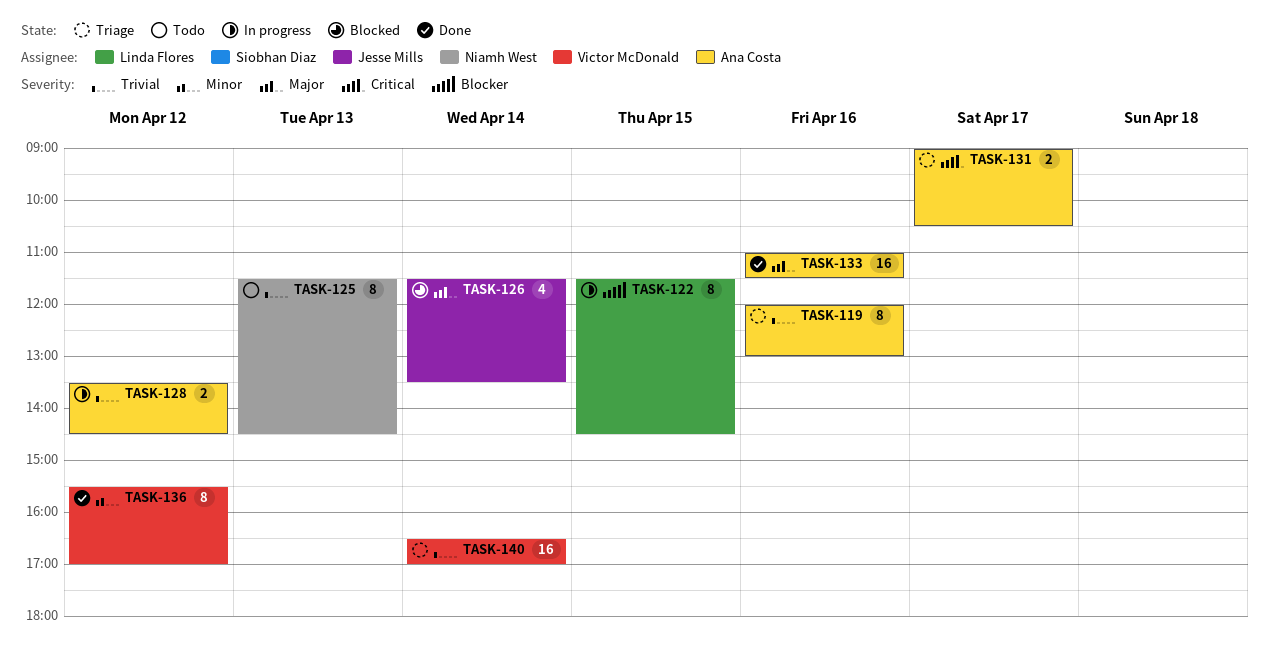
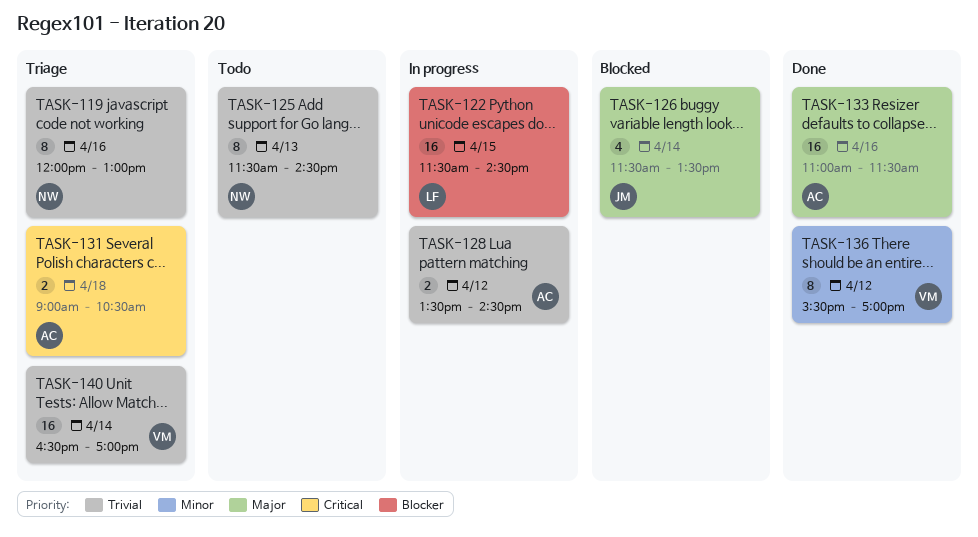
TASK-119, owner: Ana Costa -> Niamh West
TASK-122, estimate: 8 -> 16
TASK-131, day: Apr 17 -> Apr 18

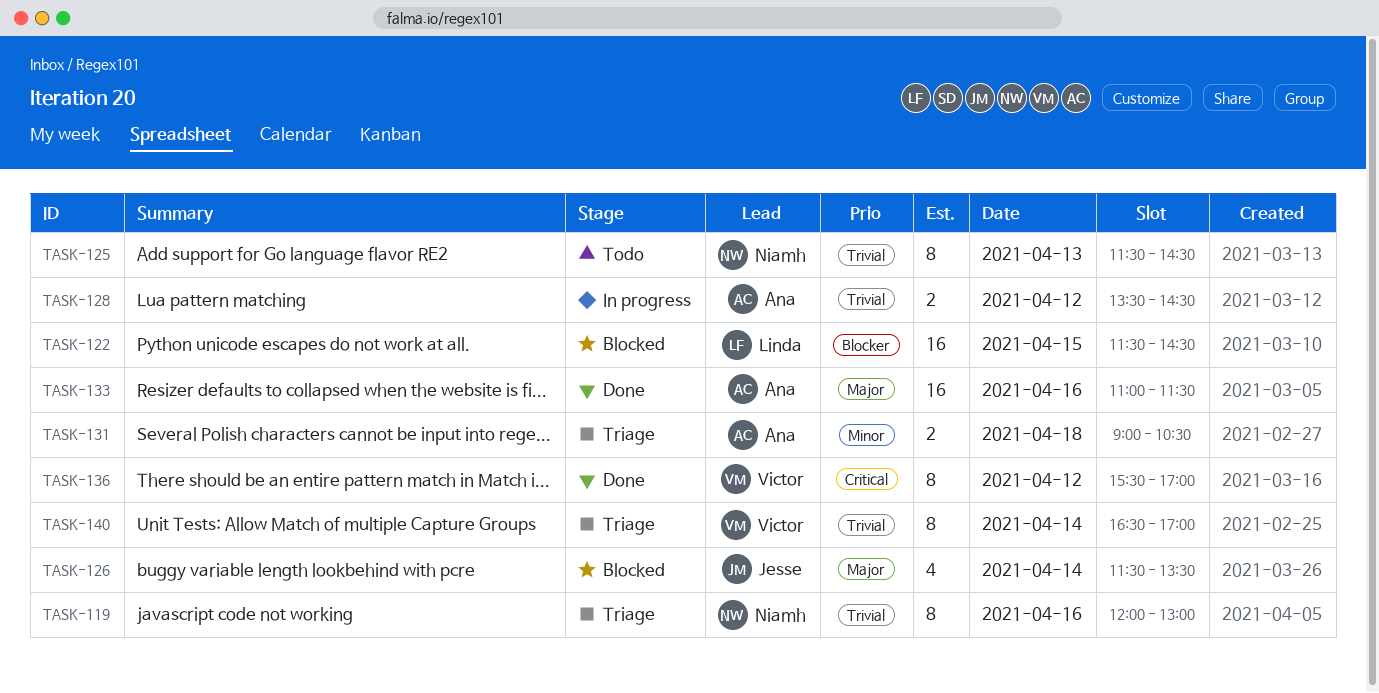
TASK-122, status: In progress -> Blocked
TASK-131, priority: Critical -> Minor
TASK-136, priority: Minor -> Critical
TASK-140, estimate: 16 -> 8

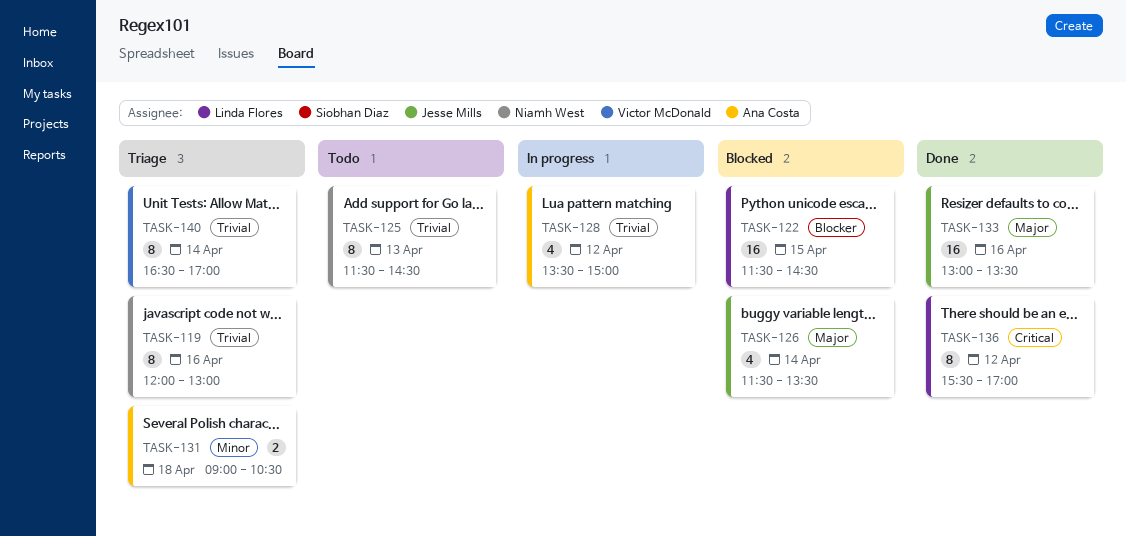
TASK-128, estimate: 2 -> 4
TASK-128, ends: 14:30 -> 15:00
TASK-133, owner: Ana Costa -> Jesse Mills
TASK-133, begins: 11:00 -> 13:00
TASK-133, ends: 11:30 -> 13:30
TASK-136, owner: Victor McDonald -> Linda Flores

